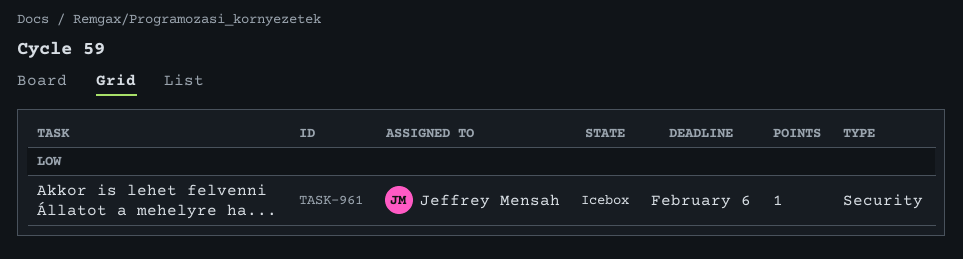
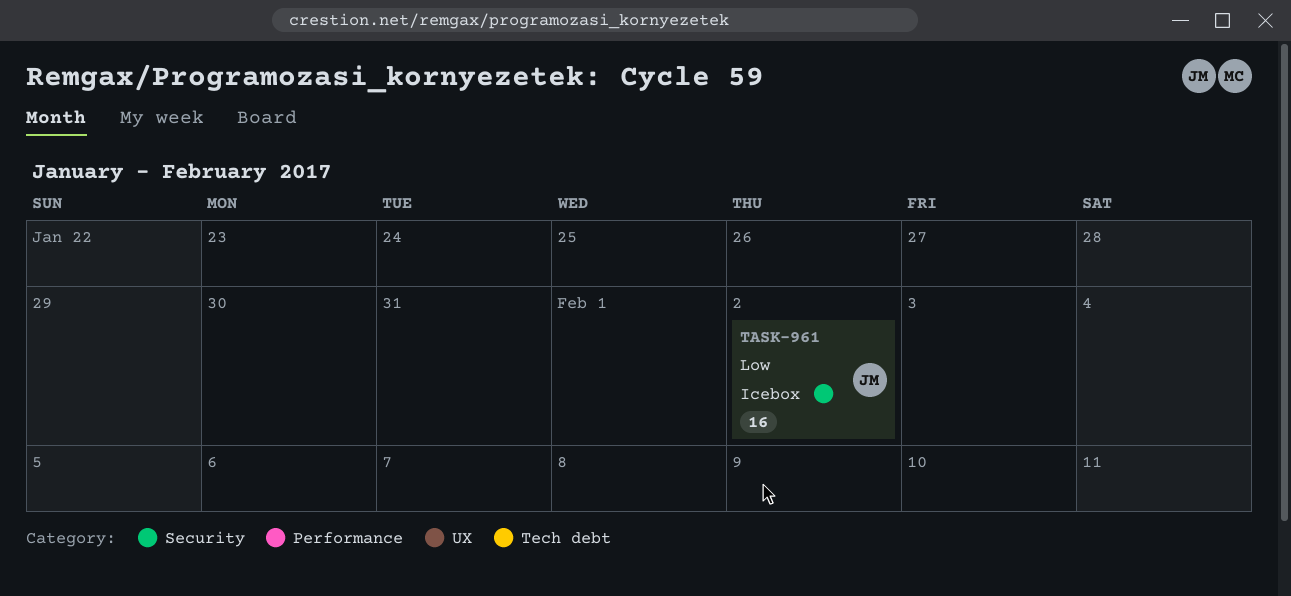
TASK-961, estimate: 1 -> 16
TASK-961, due: Feb 6 -> Feb 2

